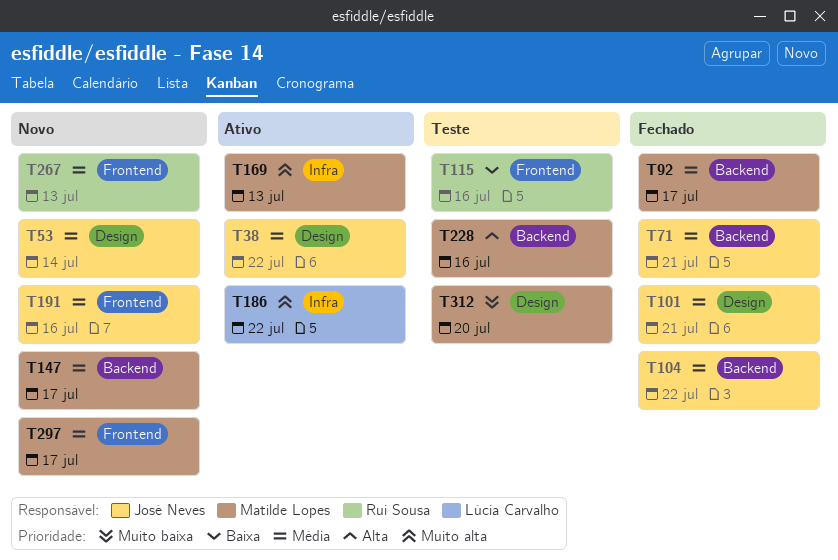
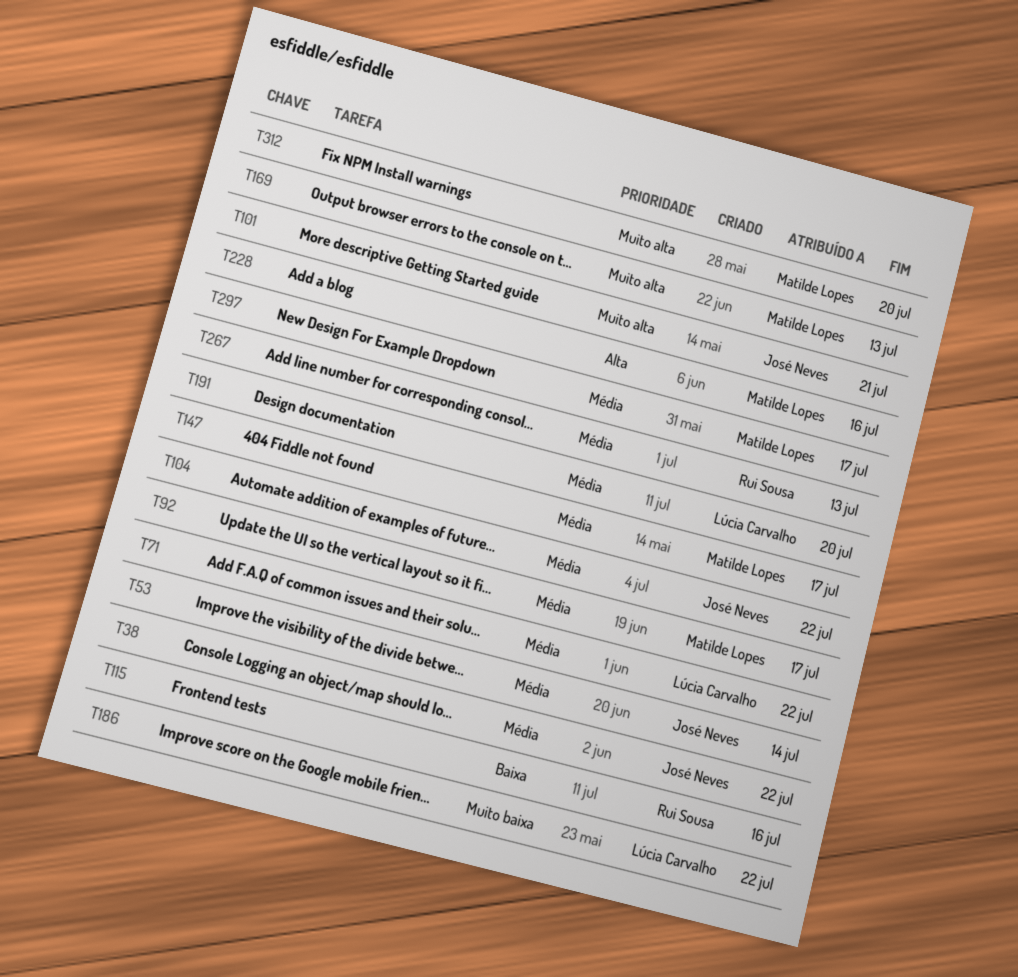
T71, owner: José Neves -> Lúcia Carvalho
T71, due: Jul 21 -> Jul 22
T101, priority: Média -> Muito alta
T186, priority: Muito alta -> Muito baixa
T191, owner: José Neves -> Lúcia Carvalho
T191, due: Jul 16 -> Jul 20
T312, priority: Muito baixa -> Muito alta

